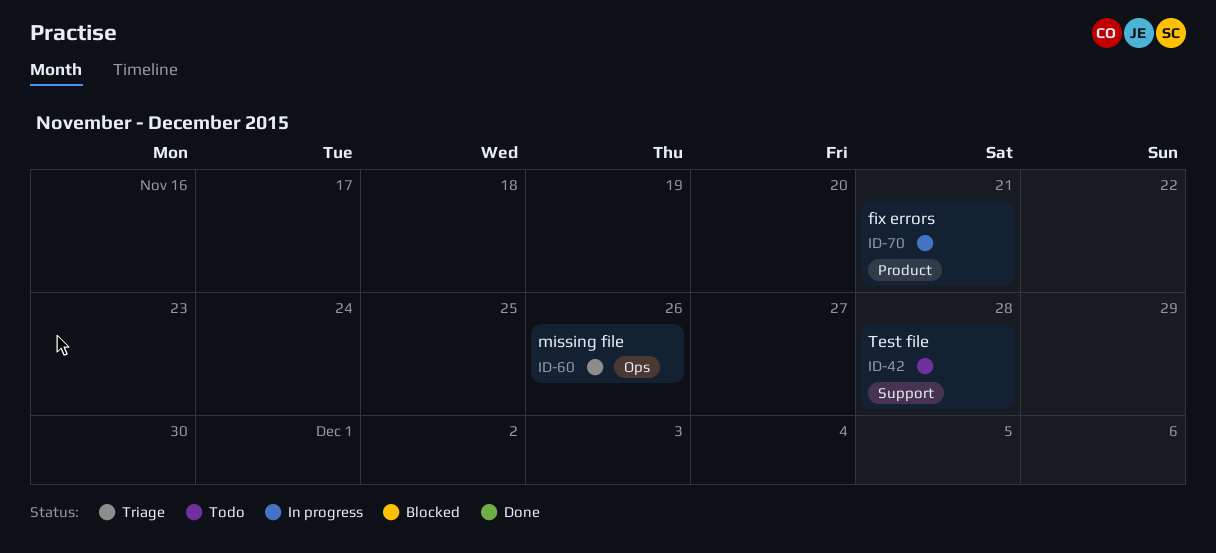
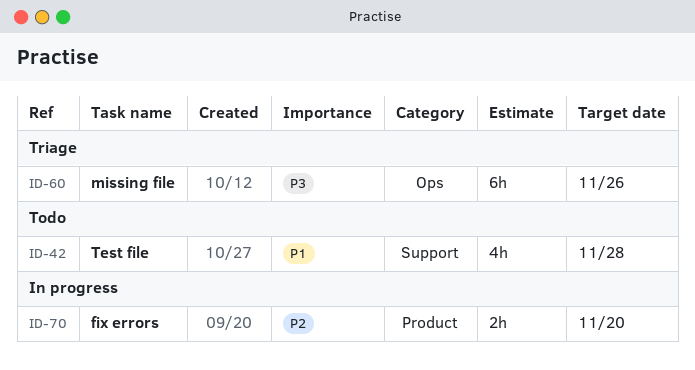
ID-70, due: Nov 21 -> Nov 20

